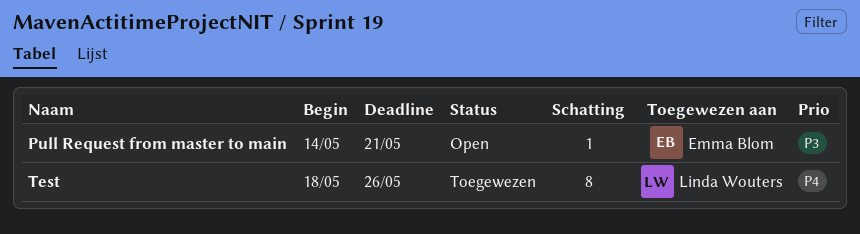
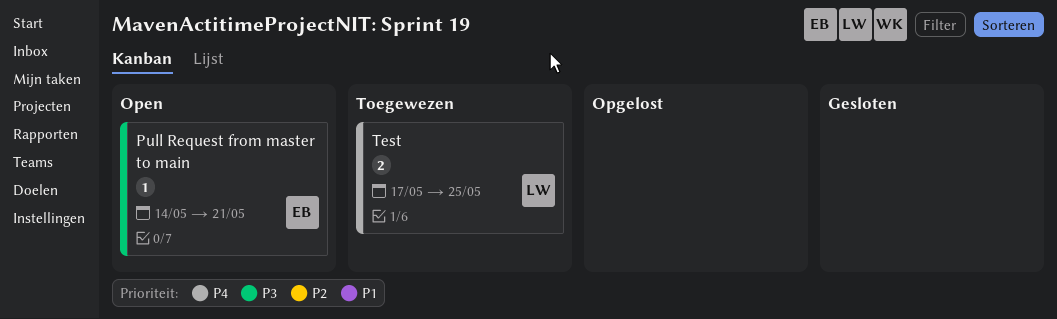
Test, estimate: 8 -> 2
Test, start: May 18 -> May 17
Test, due: May 26 -> May 25

